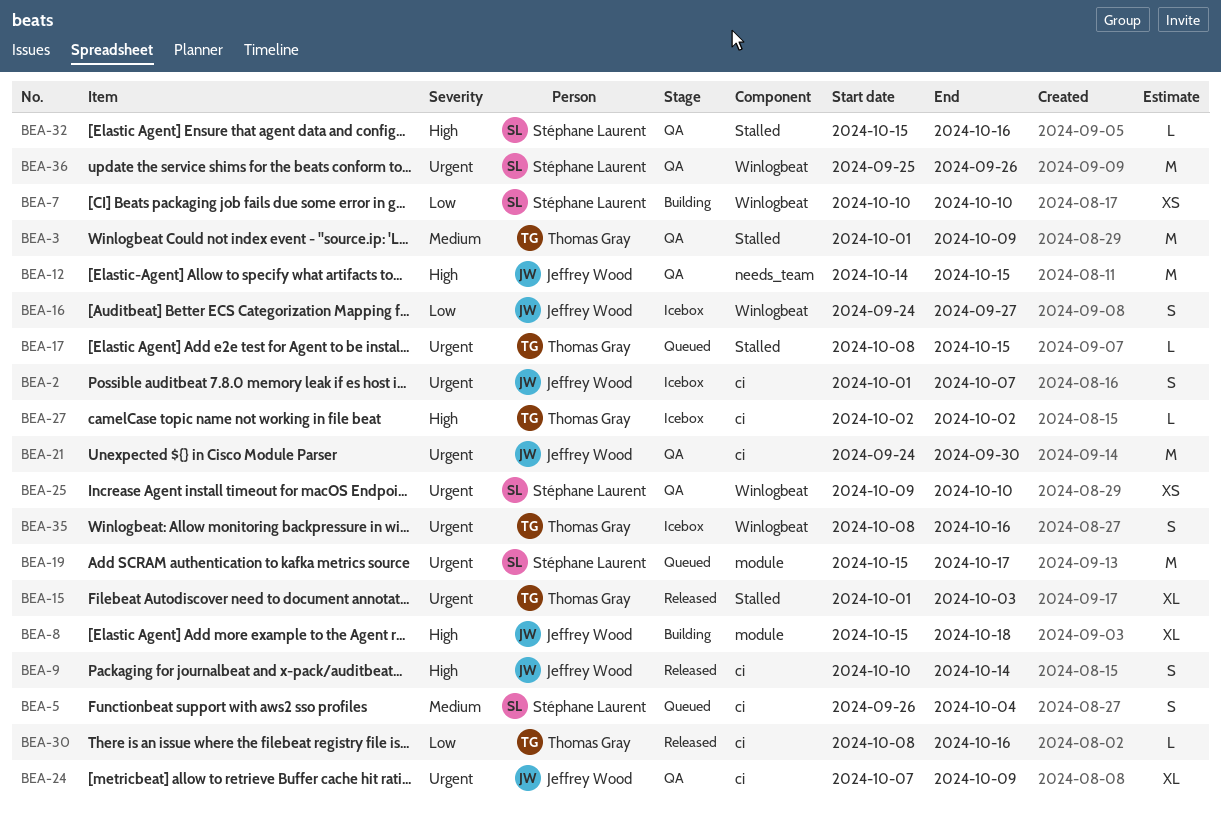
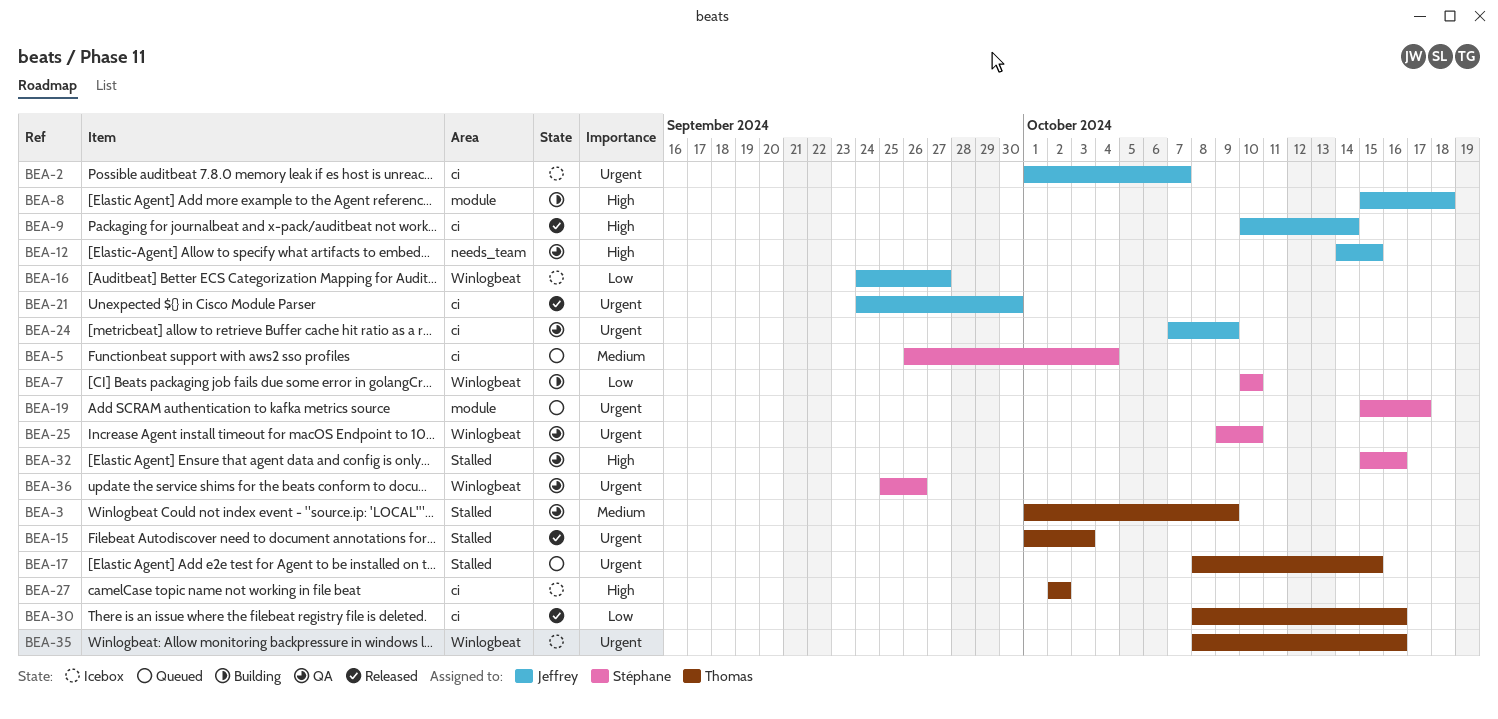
BEA-21, status: QA -> Released

